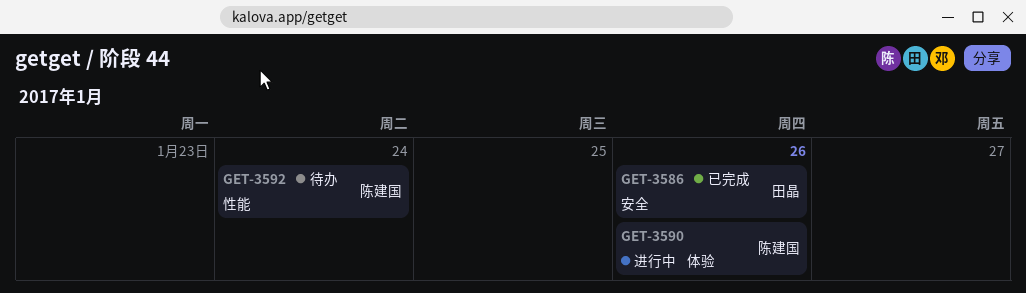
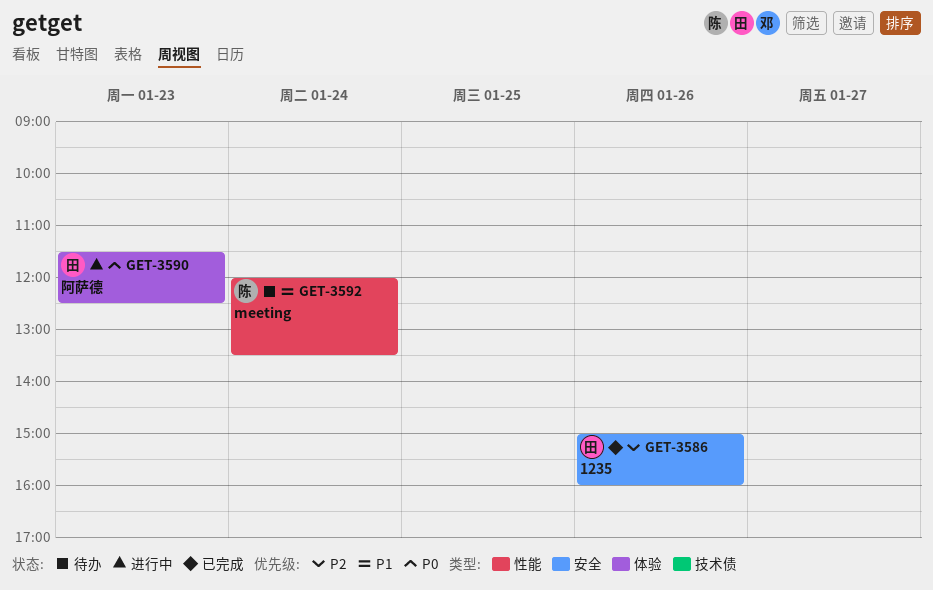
GET-3590, owner: 陈建国 -> 田晶
GET-3590, day: Jan 26 -> Jan 23

